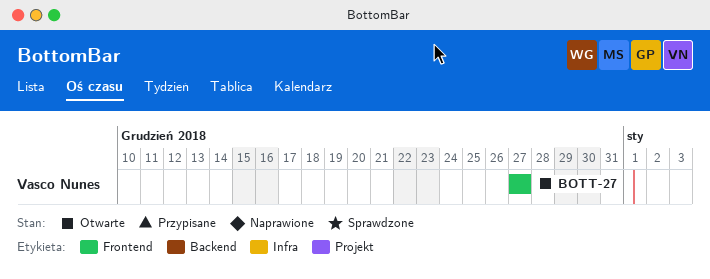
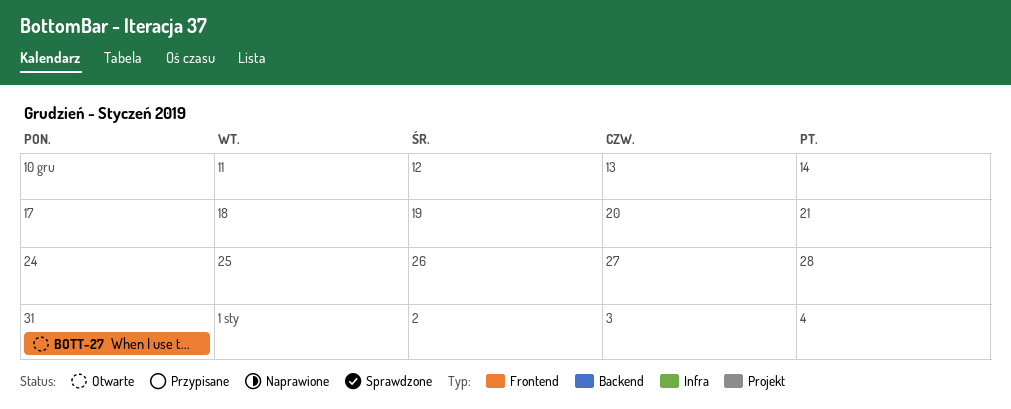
BOTT-27, start: Dec 27 -> Dec 31
BOTT-27, due: Dec 27 -> Dec 31

